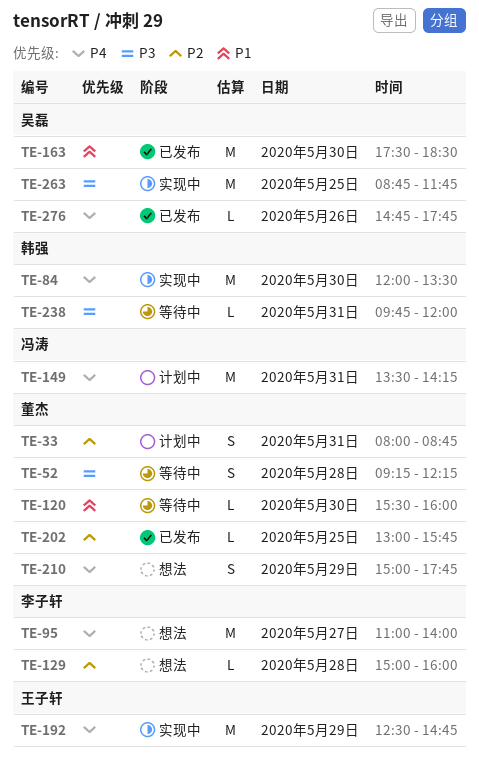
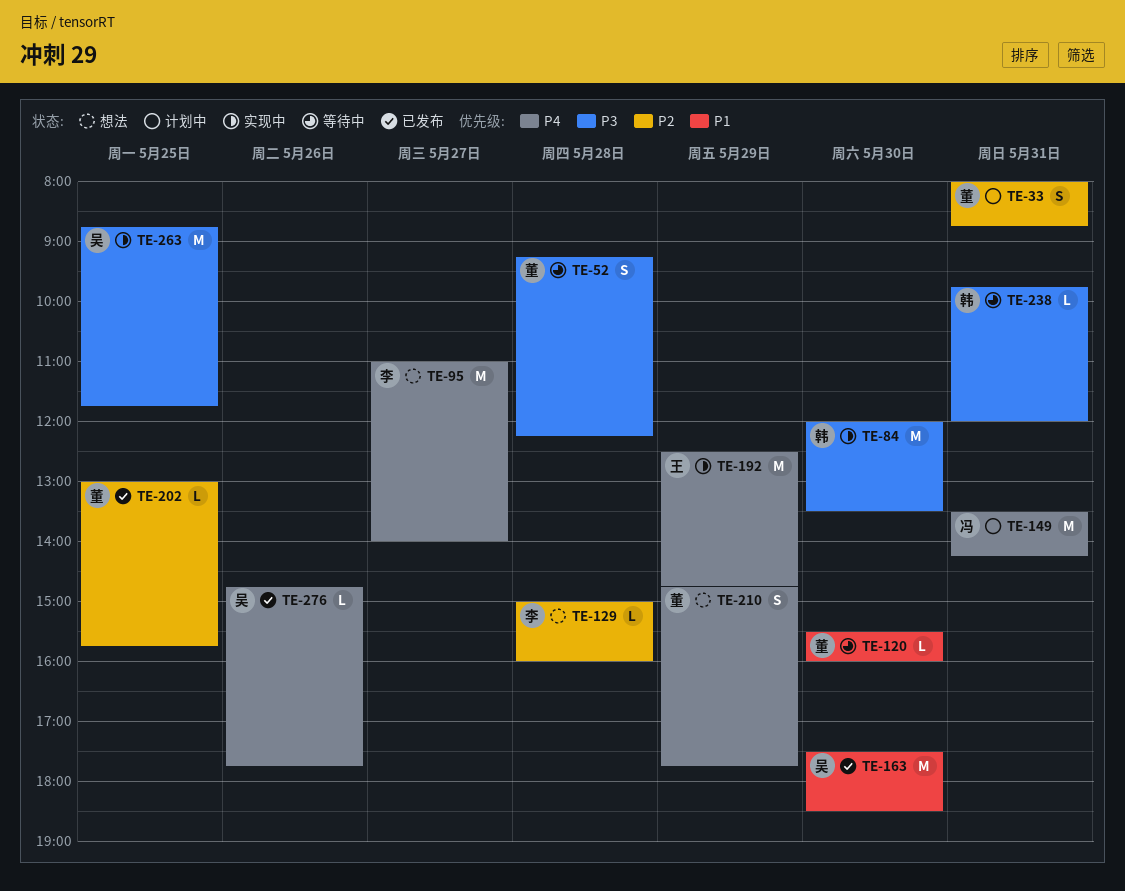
TE-84, priority: P4 -> P3
TE-210, begins: 15:00 -> 14:45

